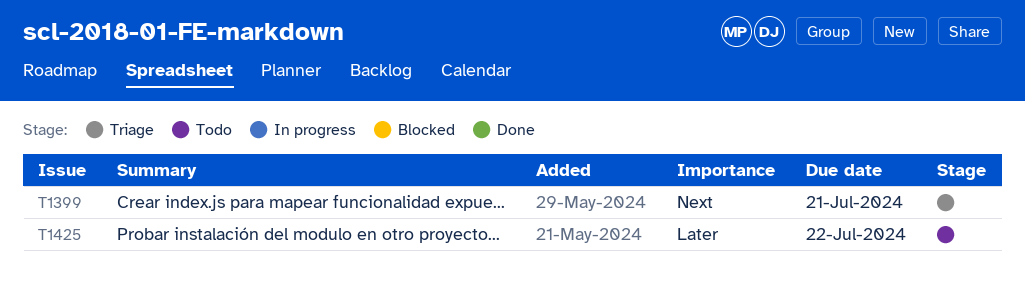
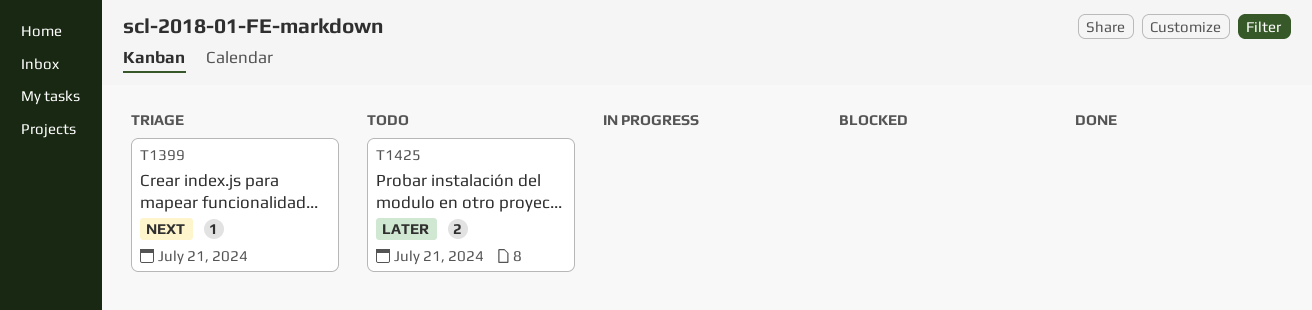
T1425, due: Jul 22 -> Jul 21

